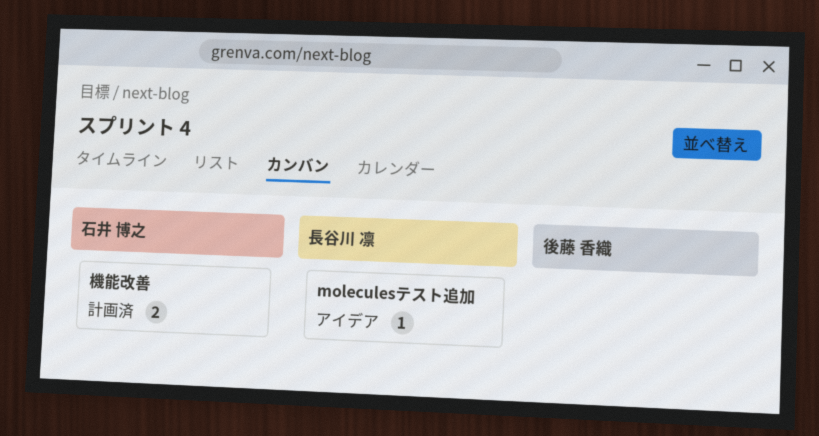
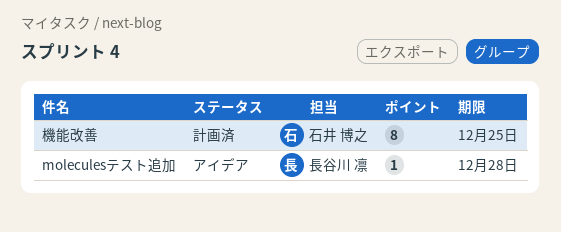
機能改善, estimate: 2 -> 8

